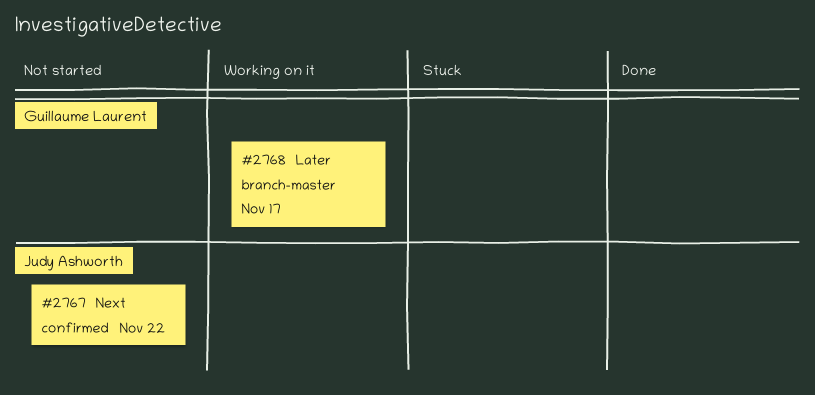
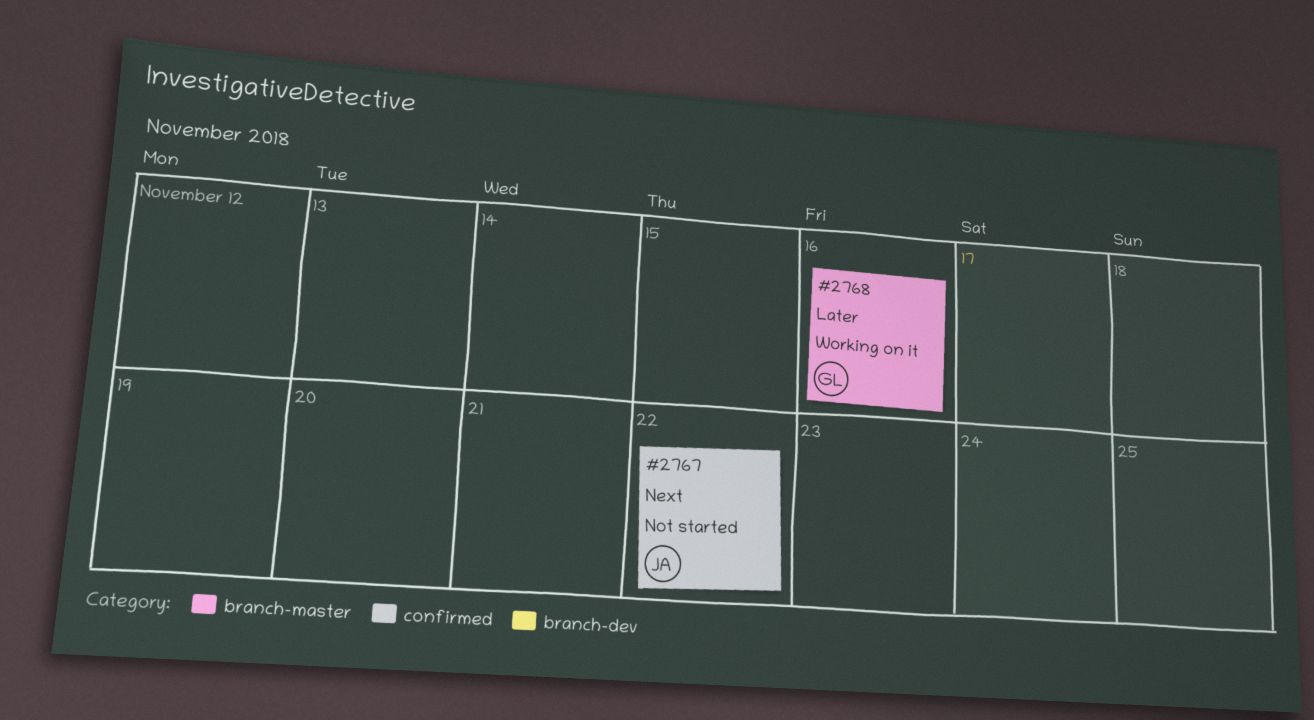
#2768, due: Nov 17 -> Nov 16

